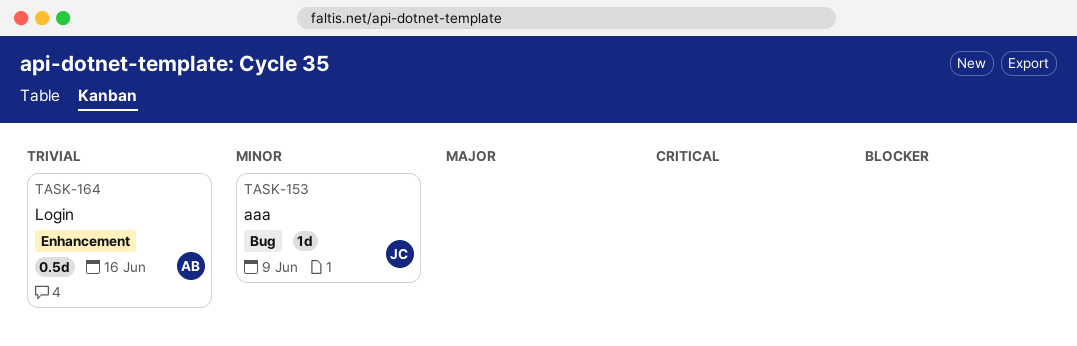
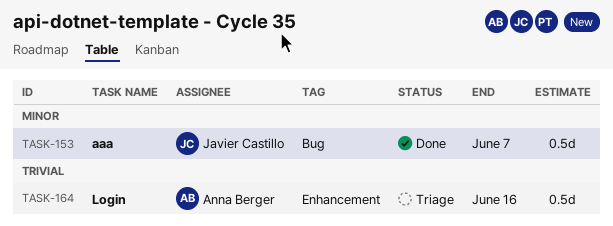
TASK-153, estimate: 1d -> 0.5d
TASK-153, due: Jun 9 -> Jun 7

